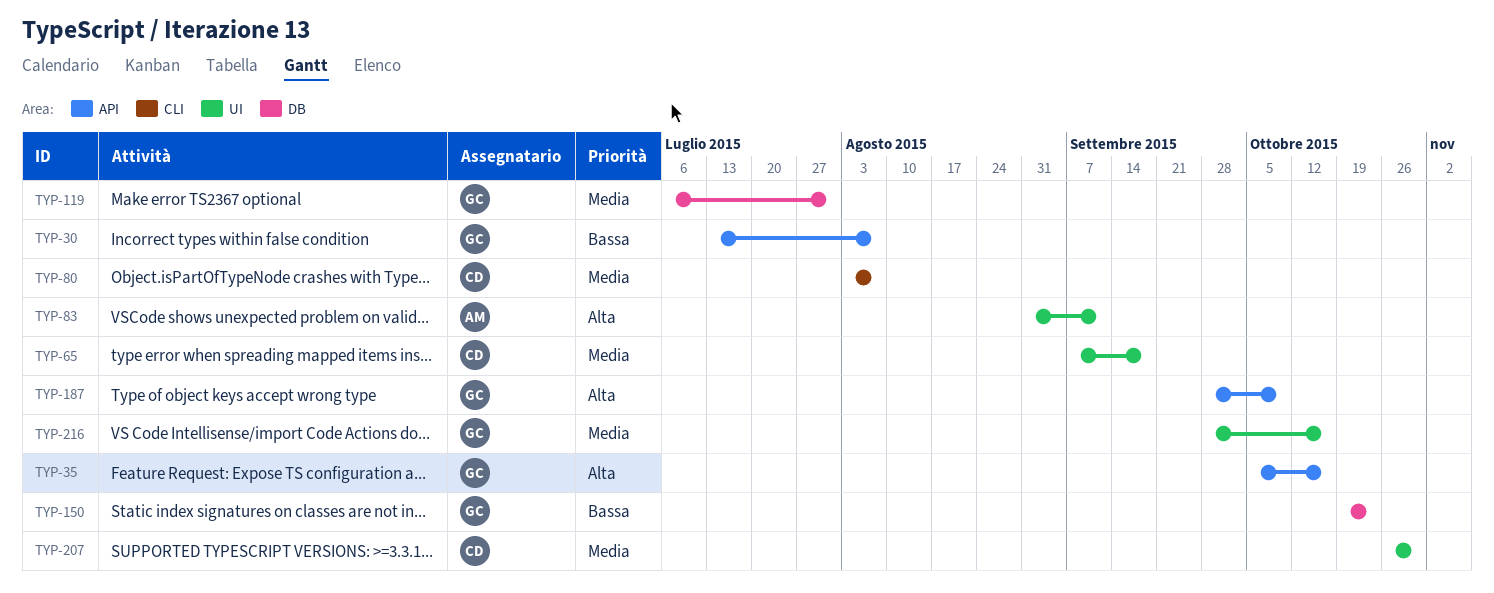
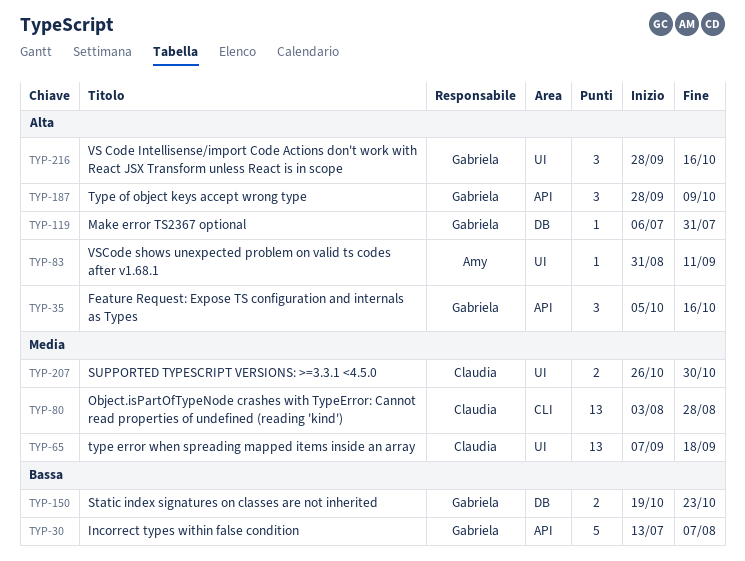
TYP-80, due: Aug 7 -> Aug 28
TYP-119, priority: Media -> Alta
TYP-216, priority: Media -> Alta

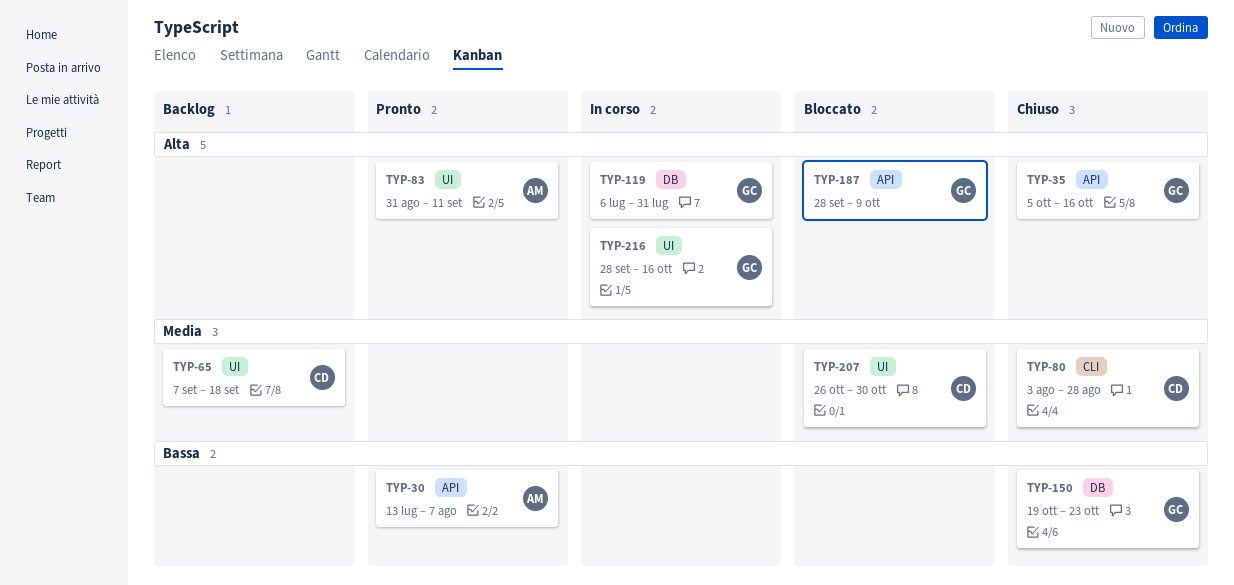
TYP-30, owner: Gabriela -> Amy

